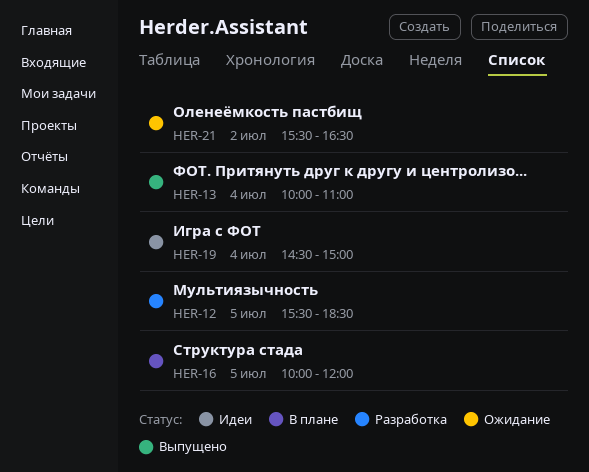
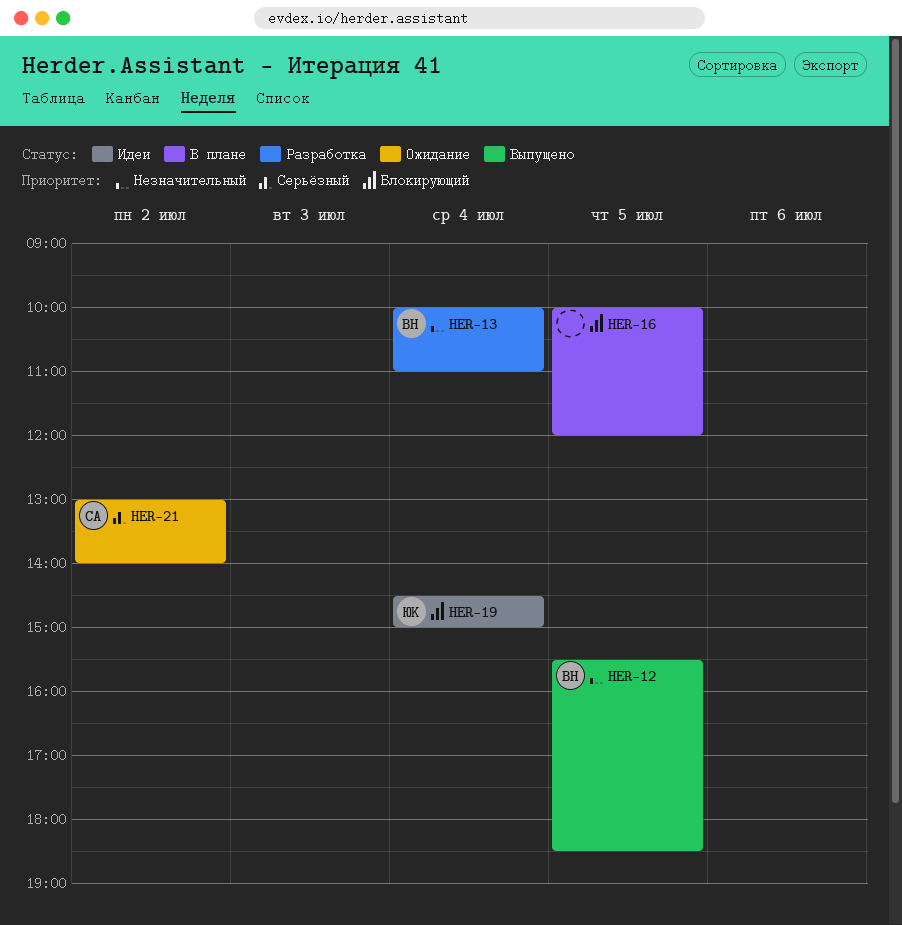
HER-12, status: Разработка -> Выпущено
HER-13, status: Выпущено -> Разработка
HER-21, begins: 15:30 -> 13:00
HER-21, ends: 16:30 -> 14:00

